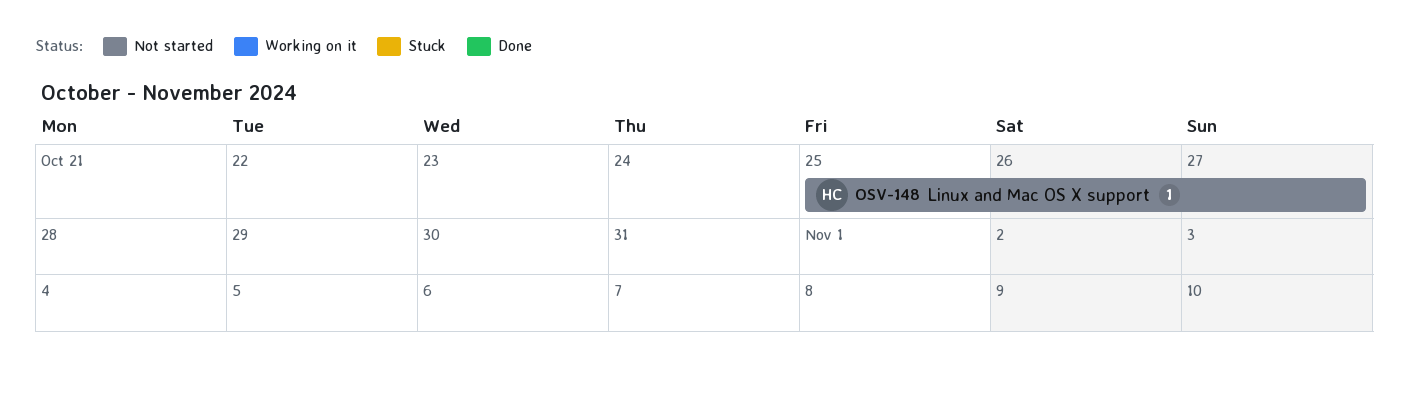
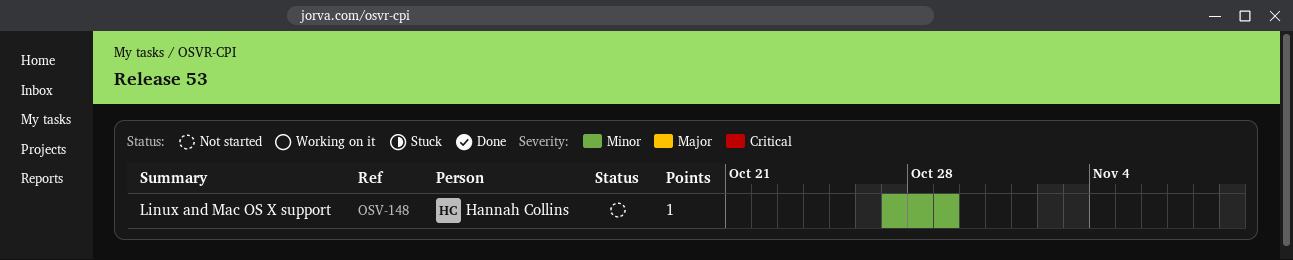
OSV-148, start: Oct 25 -> Oct 27
OSV-148, due: Oct 27 -> Oct 29

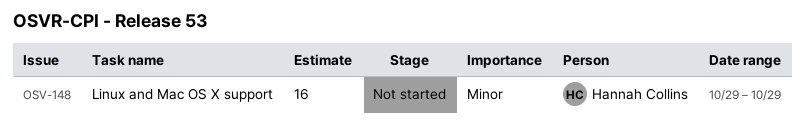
OSV-148, estimate: 1 -> 16
OSV-148, start: Oct 27 -> Oct 29

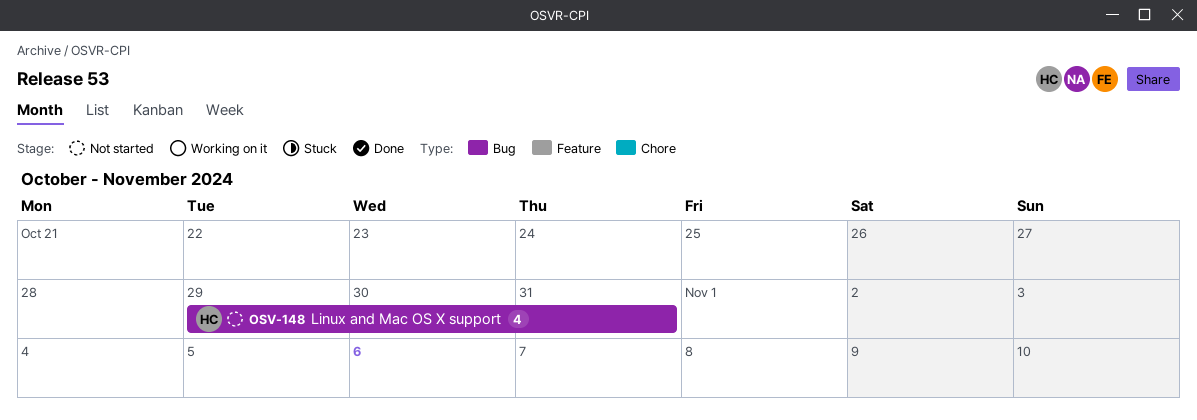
OSV-148, estimate: 16 -> 4
OSV-148, due: Oct 29 -> Oct 31

